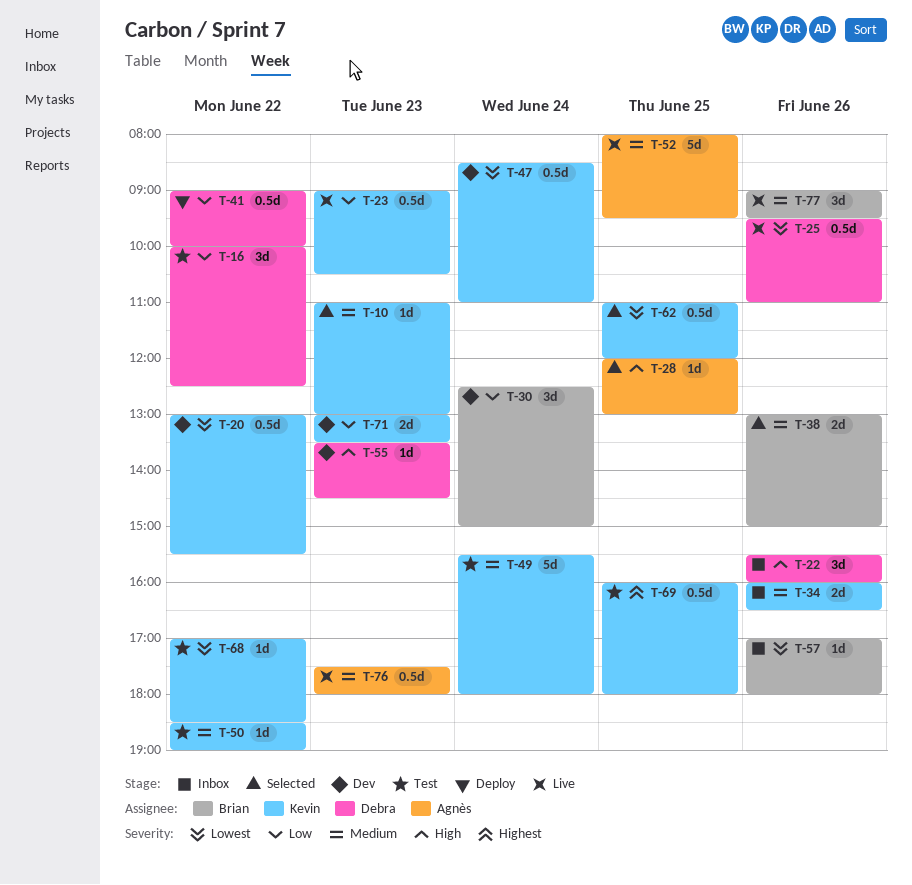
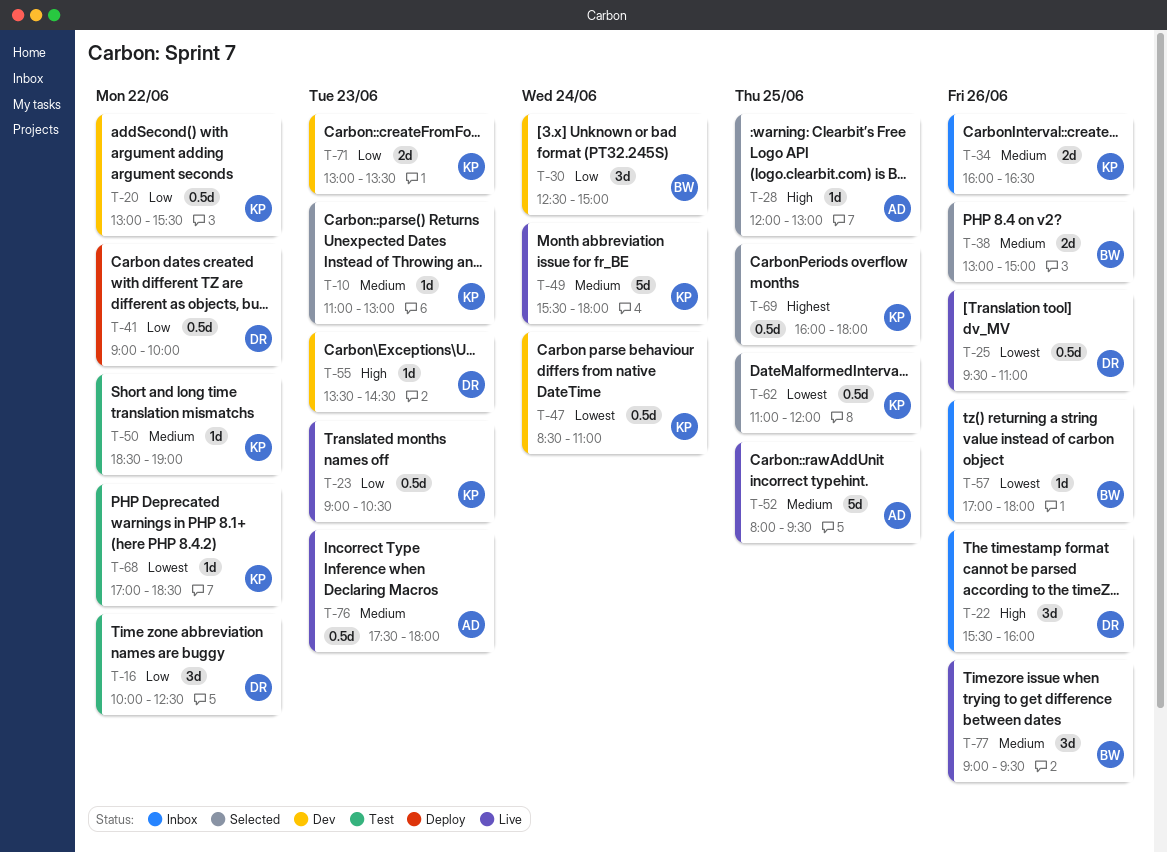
T-20, priority: Lowest -> Low
T-49, status: Test -> Live
T-69, status: Test -> Selected

